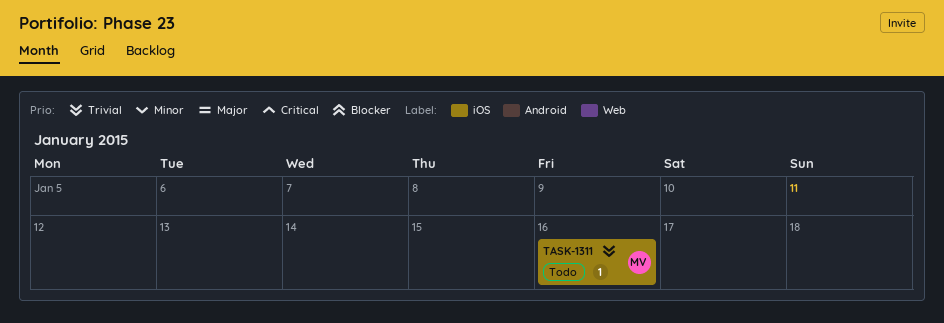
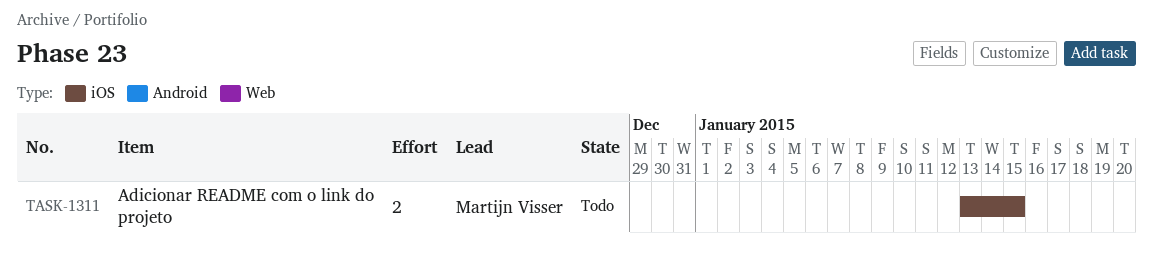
TASK-1311, estimate: 1 -> 2
TASK-1311, due: Jan 16 -> Jan 15

